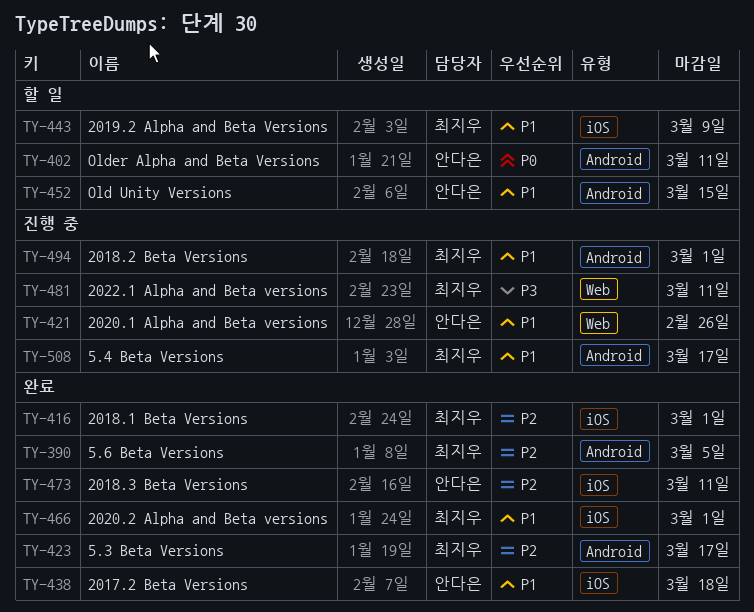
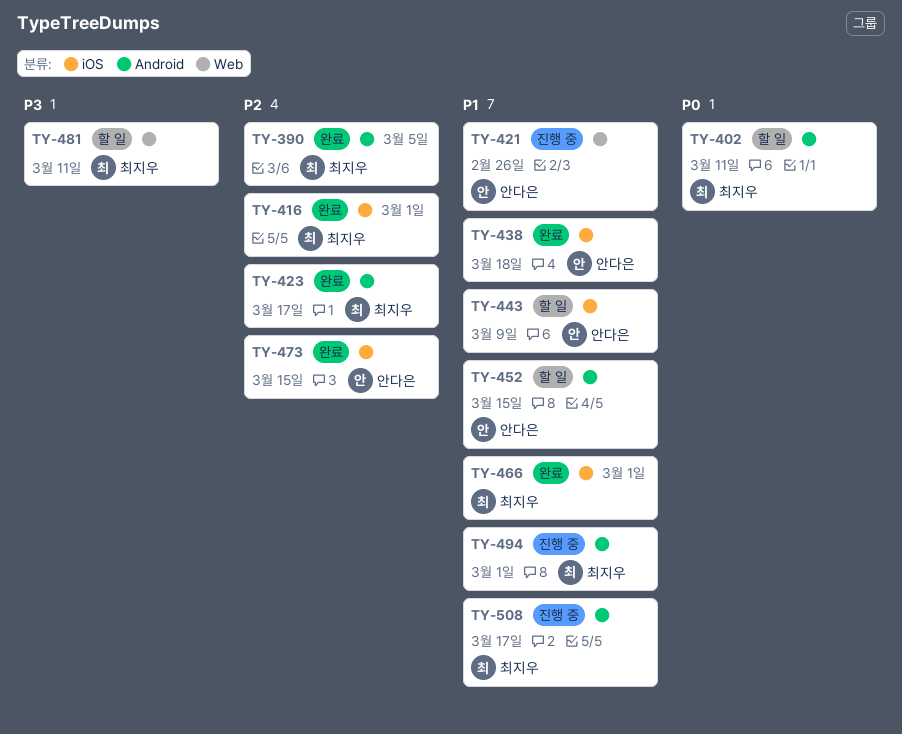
TY-402, owner: 안다은 -> 최지우
TY-443, owner: 최지우 -> 안다은
TY-473, due: Mar 11 -> Mar 15
TY-481, status: 진행 중 -> 할 일

